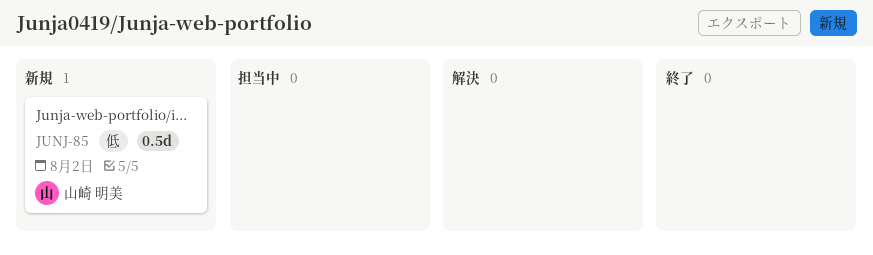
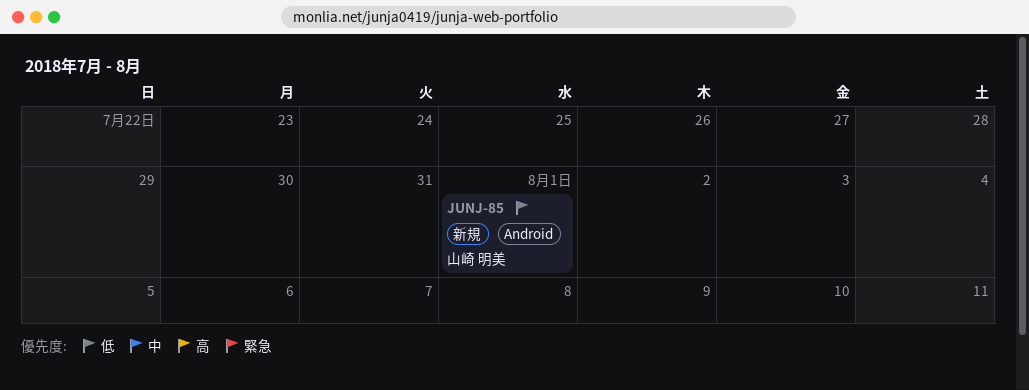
JUNJ-85, due: Aug 2 -> Aug 1

